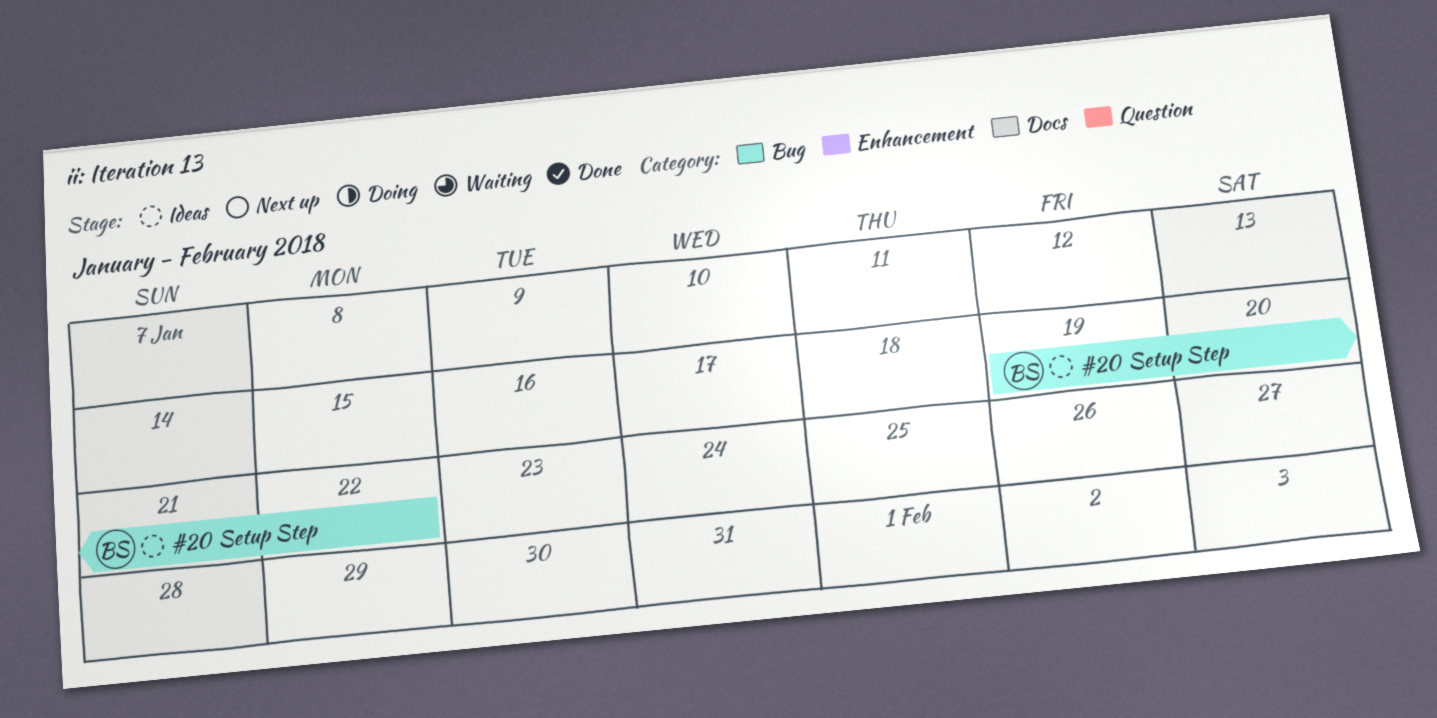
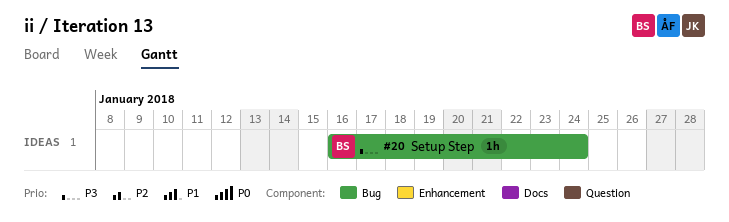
#20, start: Jan 19 -> Jan 16
#20, due: Jan 22 -> Jan 24

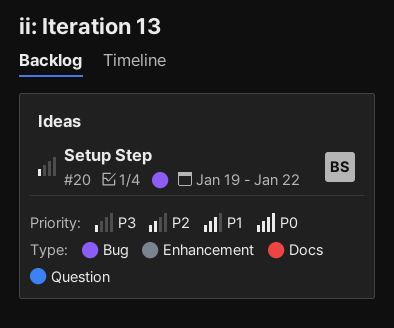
#20, start: Jan 16 -> Jan 19
#20, due: Jan 24 -> Jan 22

